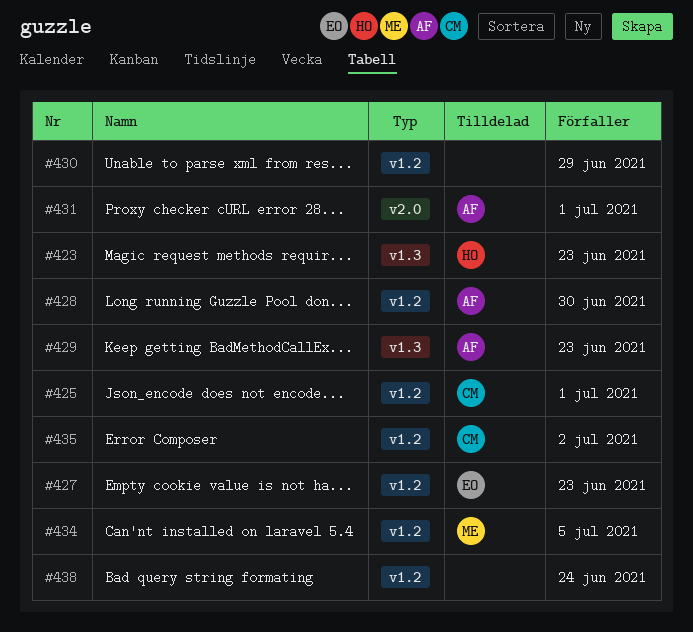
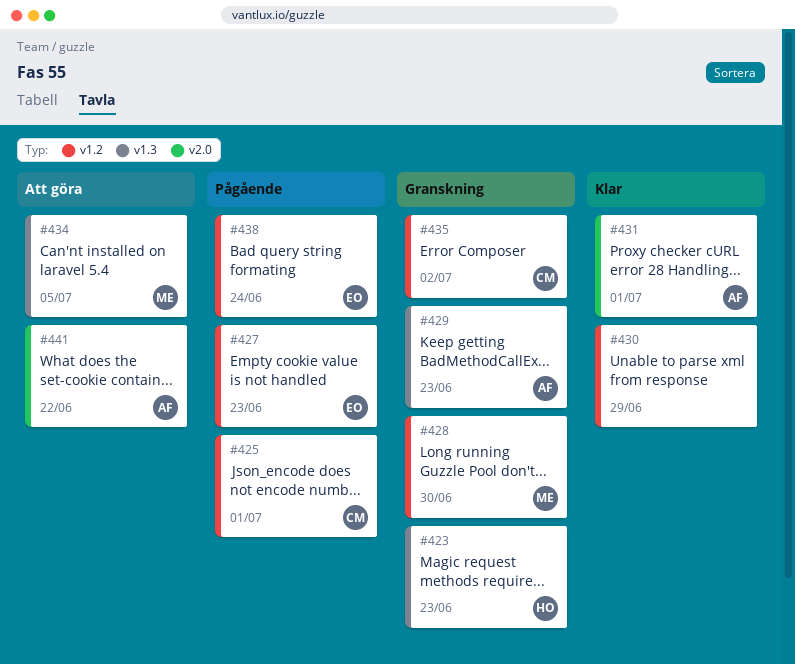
#428, owner: AF -> ME
#434, label: v1.2 -> v1.3
#438, owner: none -> EO
#441: none -> present

